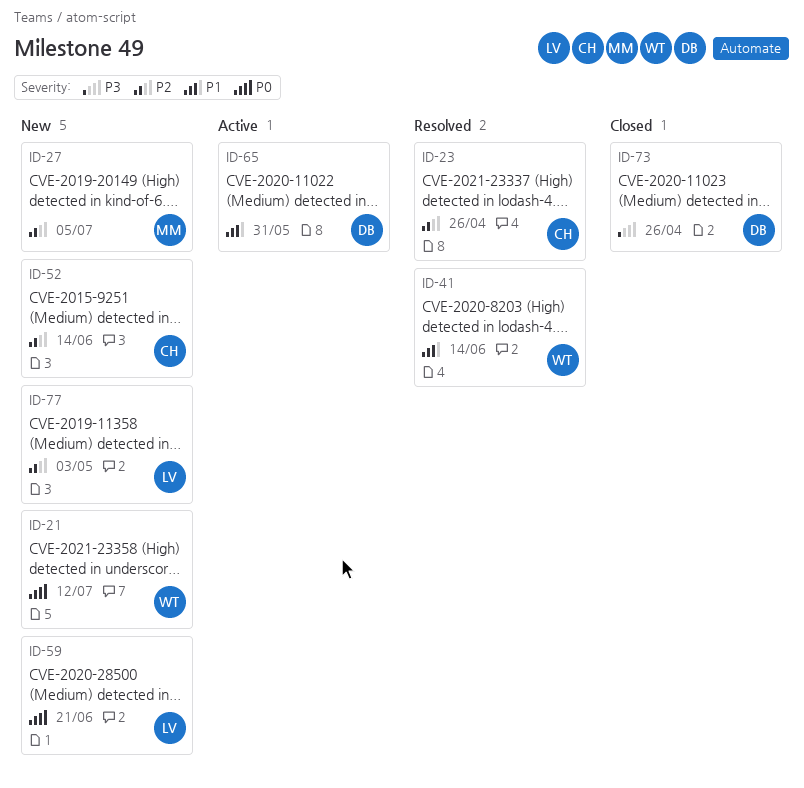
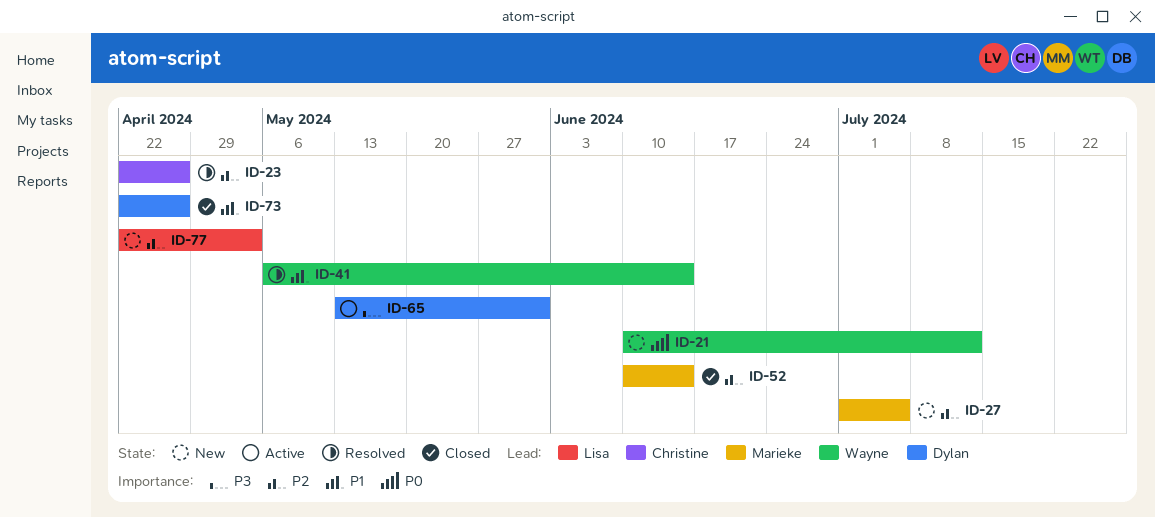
ID-52, status: New -> Closed
ID-52, owner: Christine -> Marieke
ID-59: present -> none
ID-65, priority: P1 -> P3
ID-73, priority: P3 -> P1

